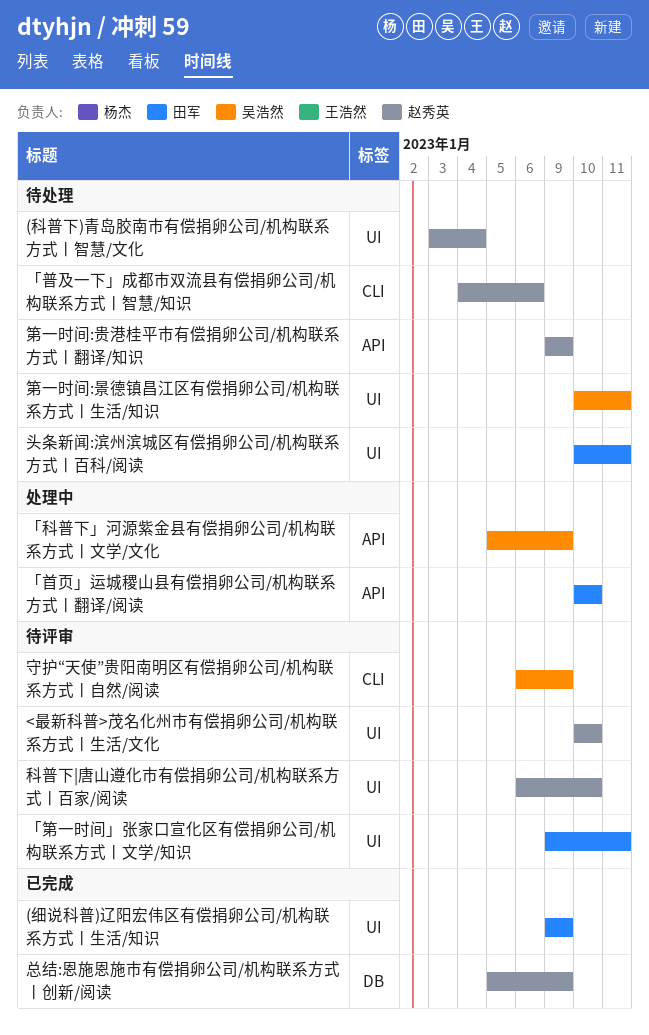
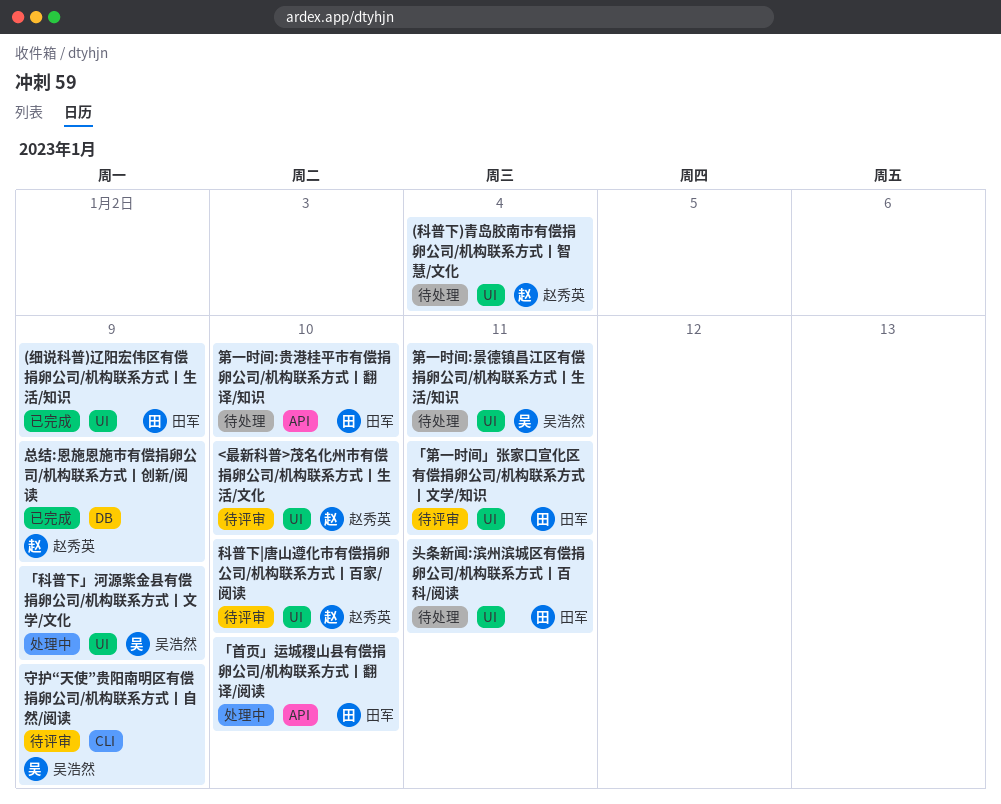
「普及一下」成都市双流县有偿捐卵公司/机构联系方式丨智慧/知识: present -> none
「科普下」河源紫金县有偿捐卵公司/机构联系方式丨文学/文化, label: API -> UI
第一时间:贵港桂平市有偿捐卵公司/机构联系方式丨翻译/知识, owner: 赵秀英 -> 田军
第一时间:贵港桂平市有偿捐卵公司/机构联系方式丨翻译/知识, due: Jan 9 -> Jan 10

